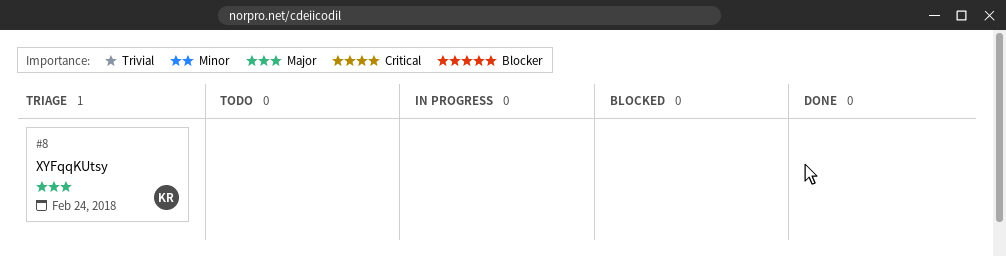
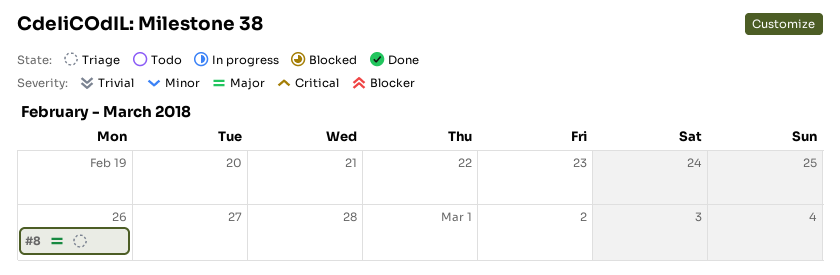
#8, due: Feb 24 -> Feb 26

